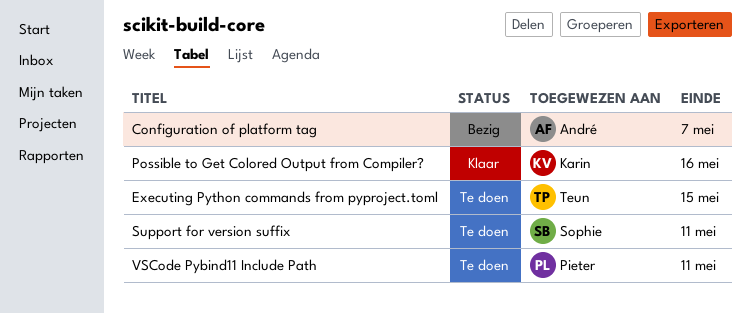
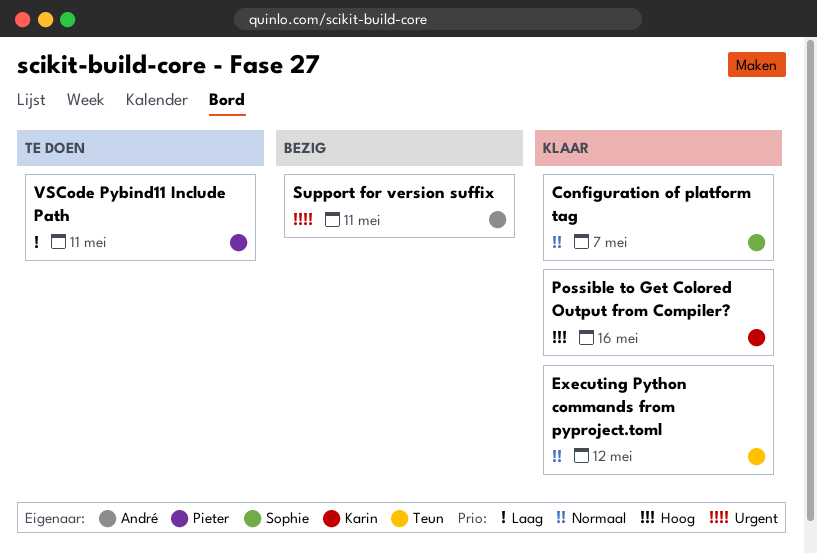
Configuration of platform tag, status: Bezig -> Klaar
Configuration of platform tag, owner: André -> Sophie
Executing Python commands from pyproject.toml, status: Te doen -> Klaar
Executing Python commands from pyproject.toml, due: May 15 -> May 12
Support for version suffix, status: Te doen -> Bezig
Support for version suffix, owner: Sophie -> André

